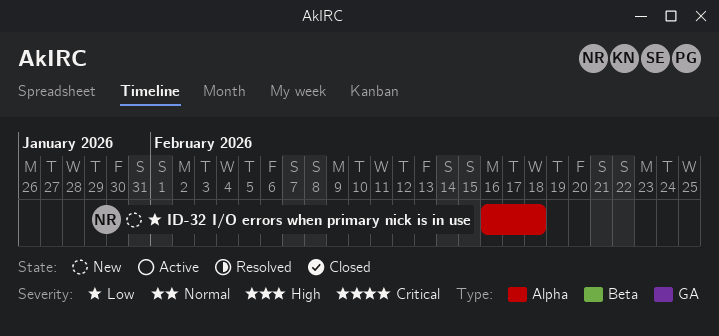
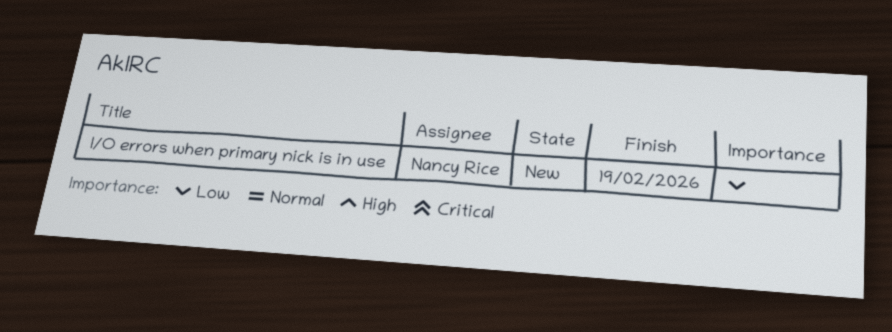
I/O errors when primary nick is in use, due: Feb 18 -> Feb 19

